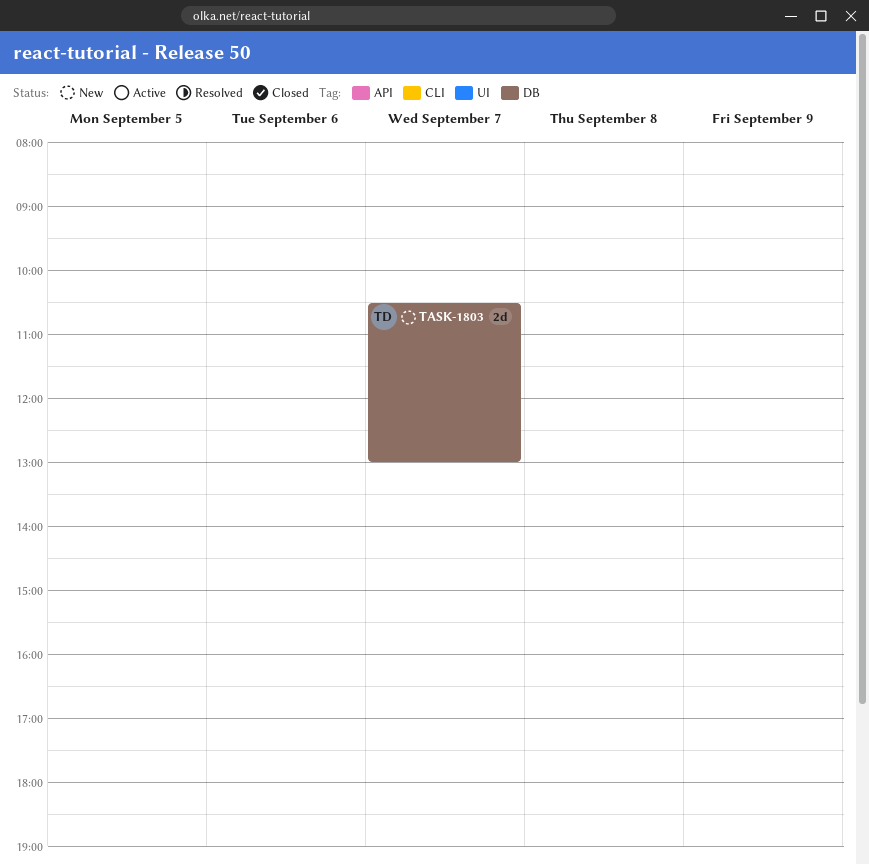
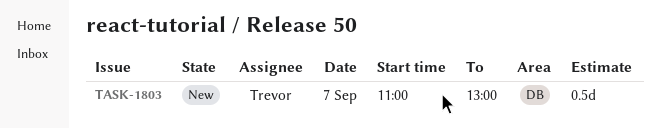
TASK-1803, estimate: 2d -> 0.5d
TASK-1803, begins: 10:30 -> 11:00

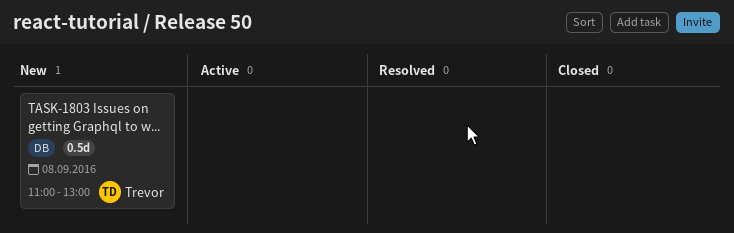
TASK-1803, day: Sep 7 -> Sep 8

